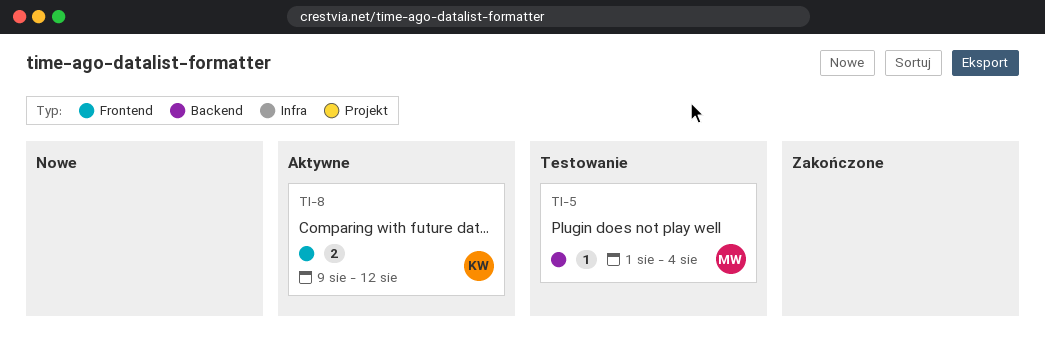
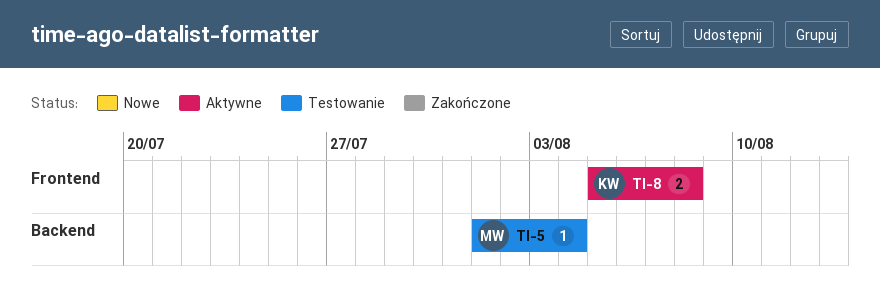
TI-8, start: Aug 9 -> Aug 5
TI-8, due: Aug 12 -> Aug 8

